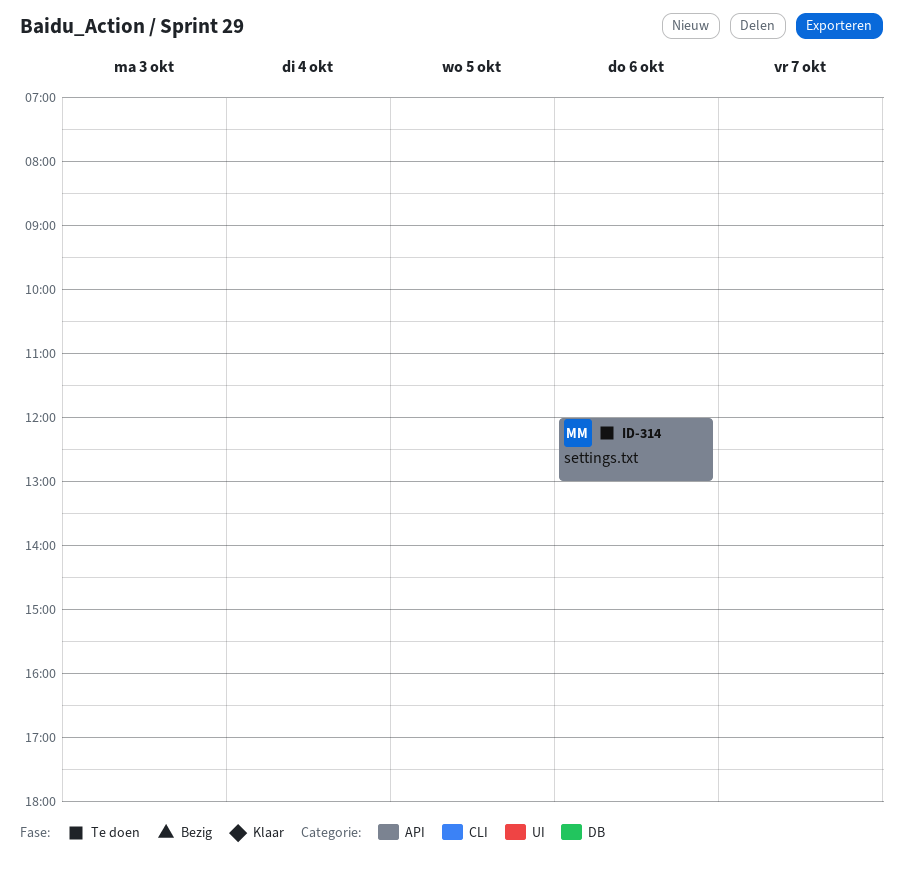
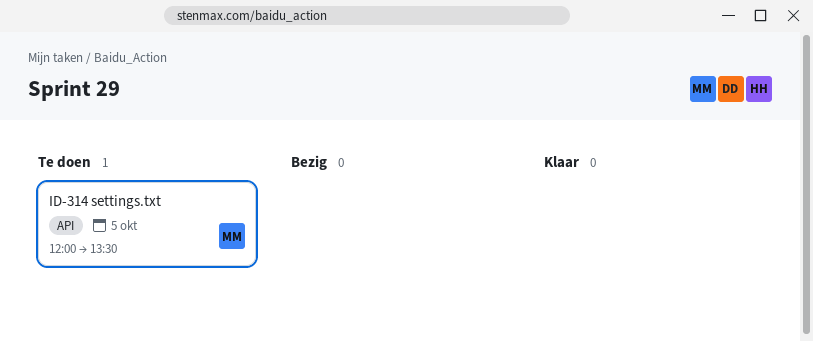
ID-314, day: Oct 6 -> Oct 5
ID-314, ends: 13:00 -> 13:30

